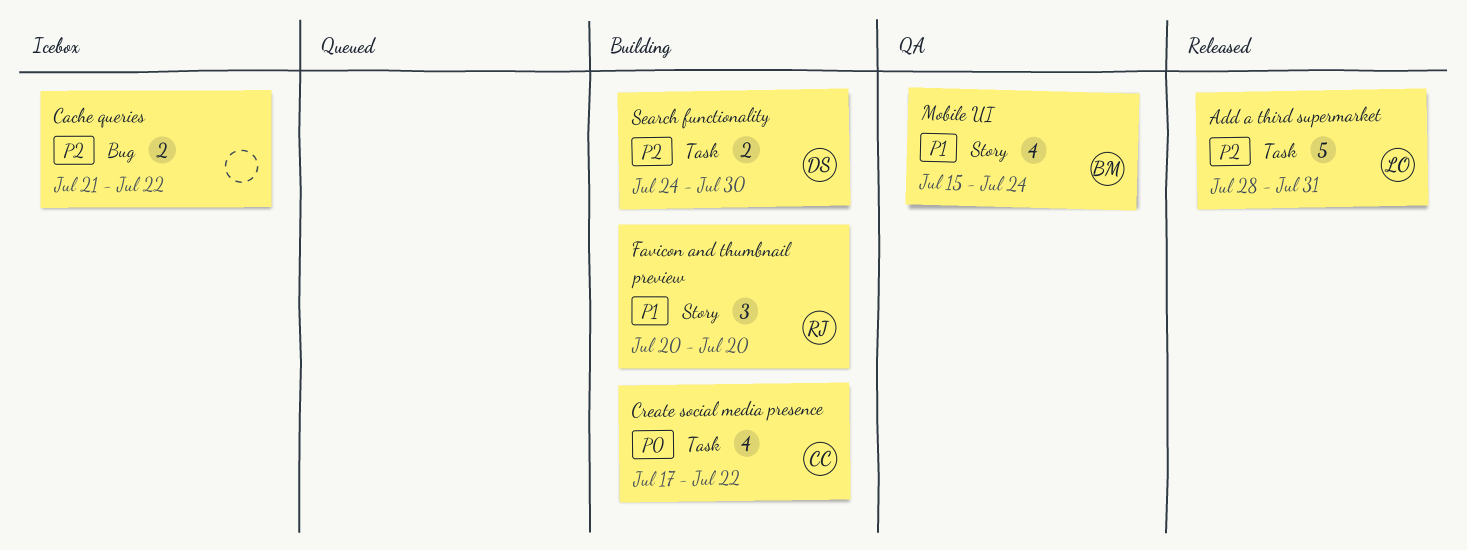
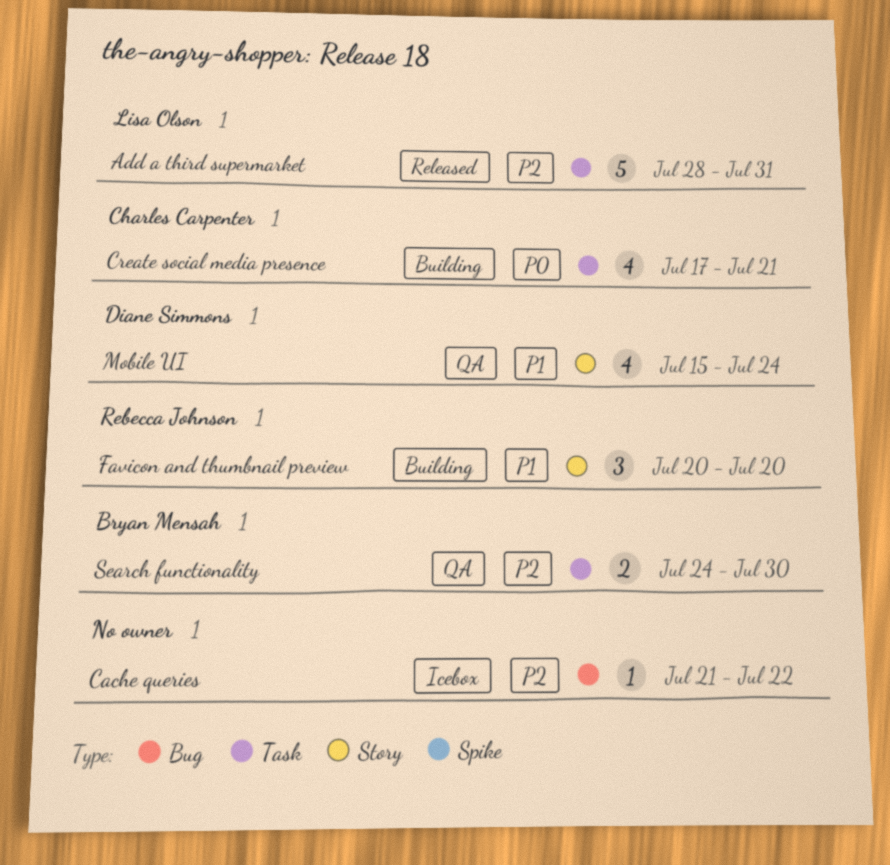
Cache queries, estimate: 2 -> 1
Create social media presence, due: Jul 22 -> Jul 21
Mobile UI, owner: Bryan Mensah -> Diane Simmons
Search functionality, status: Building -> QA
Search functionality, owner: Diane Simmons -> Bryan Mensah

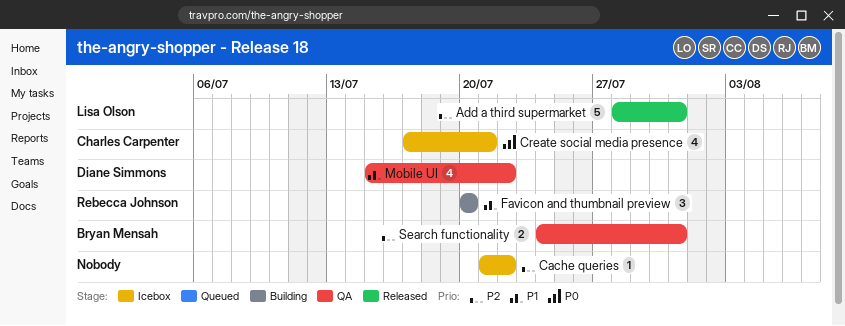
Create social media presence, status: Building -> Icebox
Mobile UI, due: Jul 24 -> Jul 22
Search functionality, due: Jul 30 -> Jul 31

